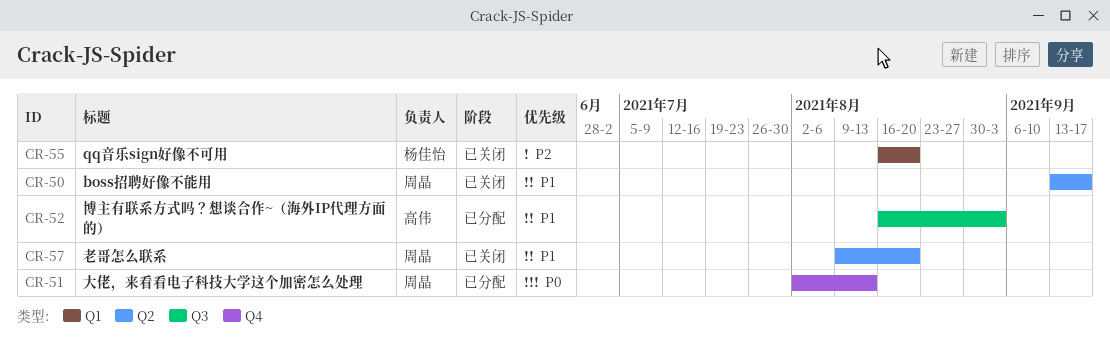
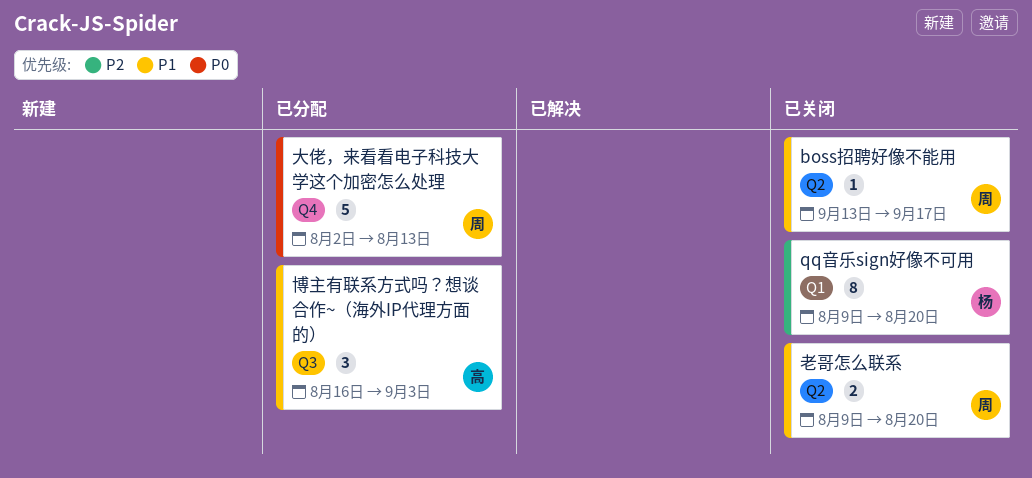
qq音乐sign好像不可用, start: Aug 16 -> Aug 9

